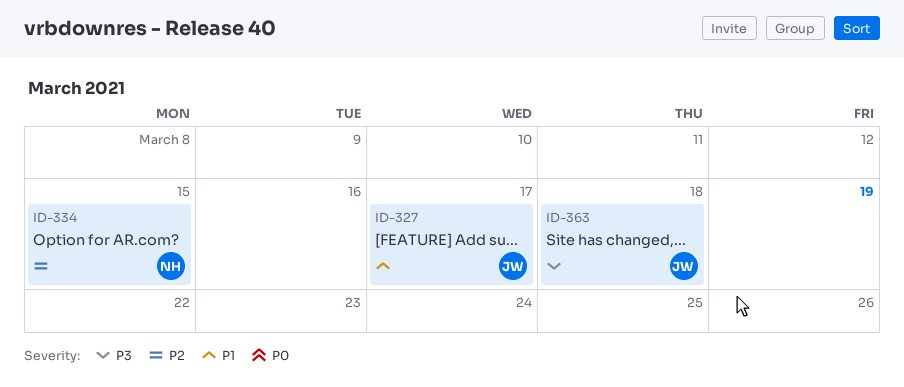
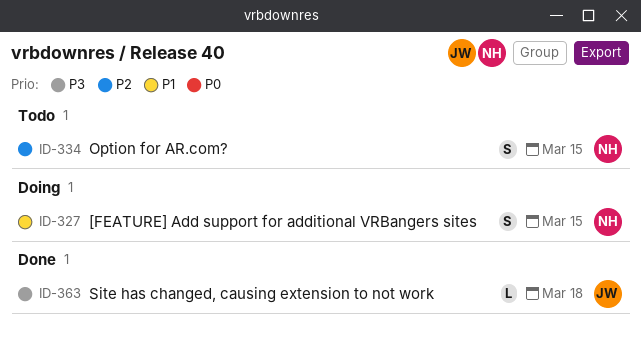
ID-327, owner: JW -> NH
ID-327, due: Mar 17 -> Mar 15

